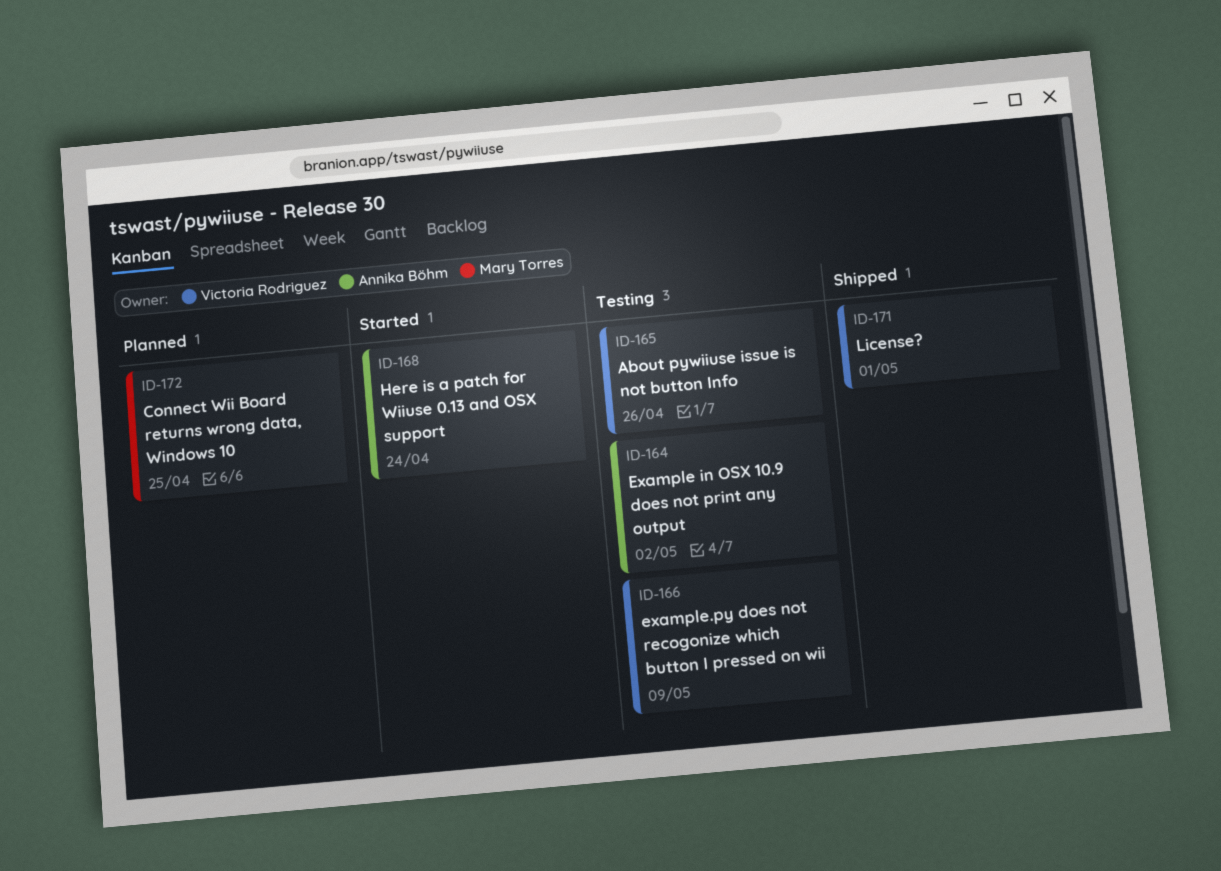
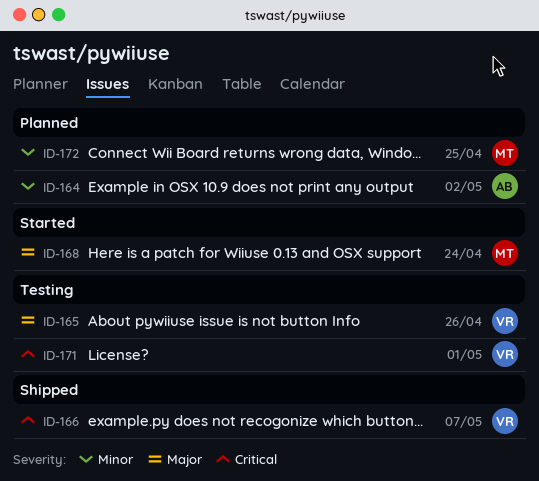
ID-164, status: Testing -> Planned
ID-166, status: Testing -> Shipped
ID-166, due: May 9 -> May 7
ID-168, owner: Annika Böhm -> Mary Torres
ID-171, status: Shipped -> Testing

